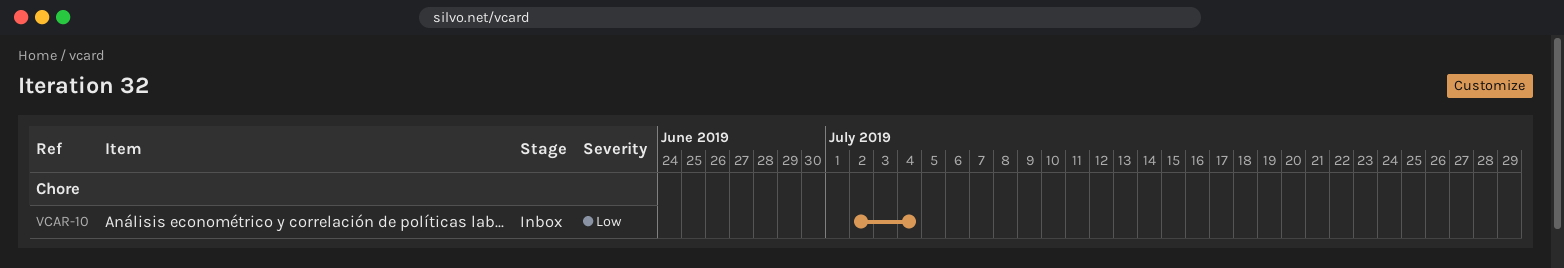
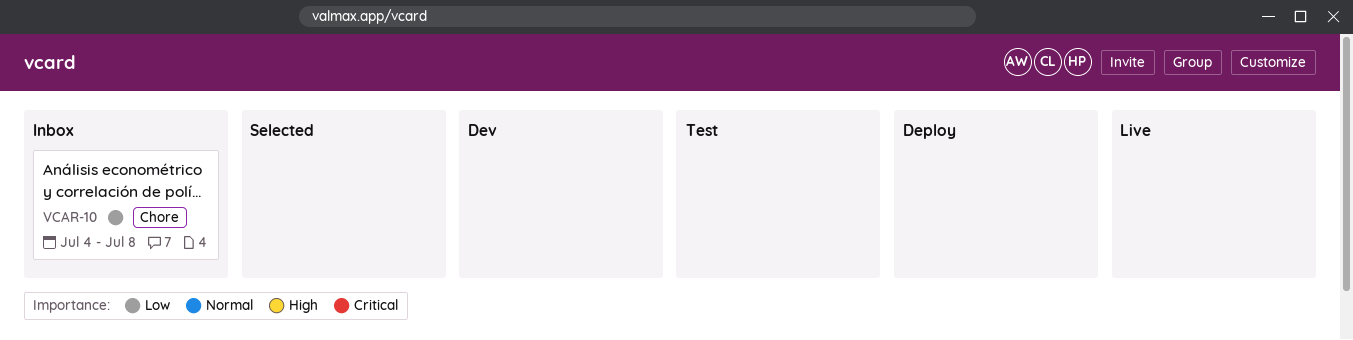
VCAR-10, start: Jul 2 -> Jul 4
VCAR-10, due: Jul 4 -> Jul 8

